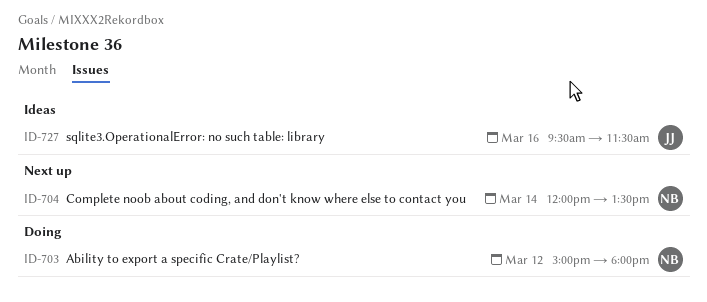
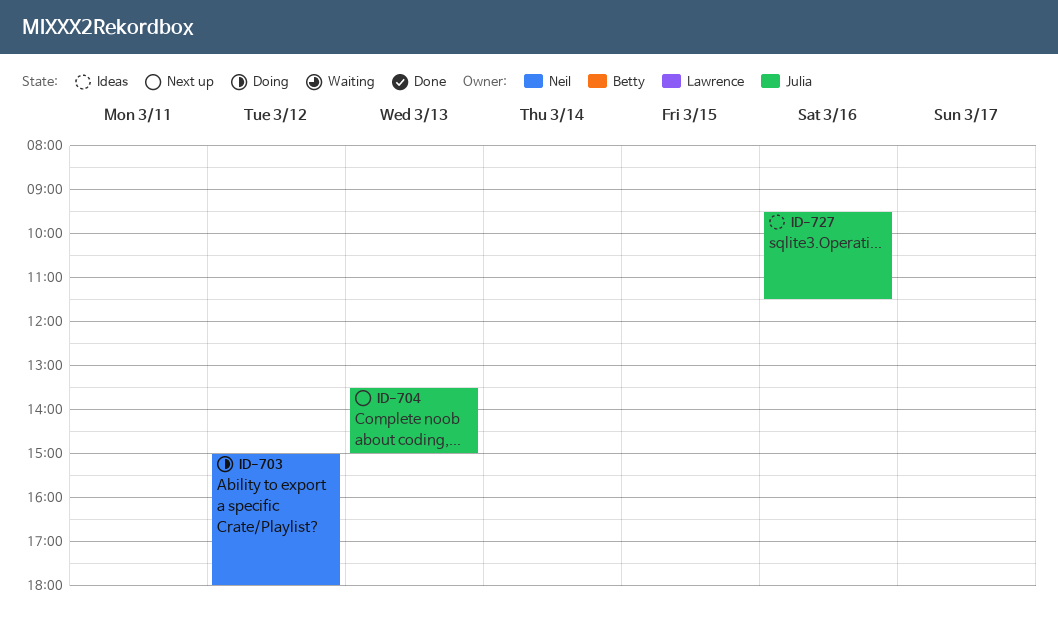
ID-704, owner: Neil -> Julia
ID-704, day: Mar 14 -> Mar 13
ID-704, begins: 12:00 -> 13:30
ID-704, ends: 13:30 -> 15:00

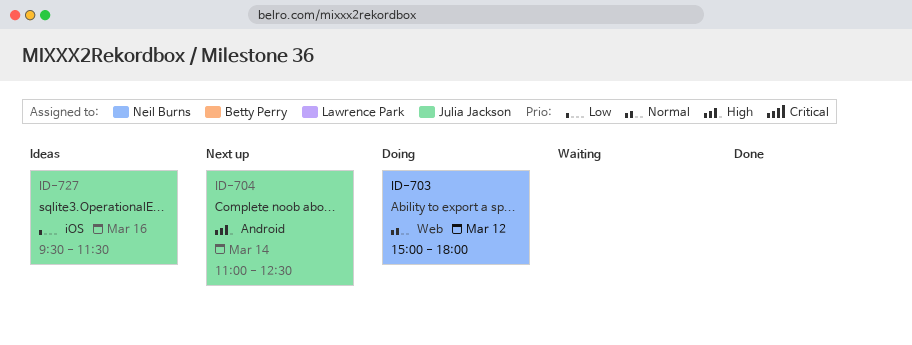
ID-704, day: Mar 13 -> Mar 14
ID-704, begins: 13:30 -> 11:00
ID-704, ends: 15:00 -> 12:30

